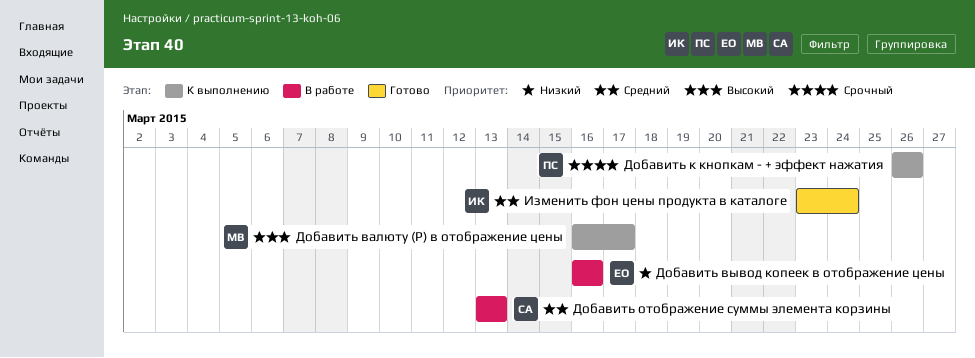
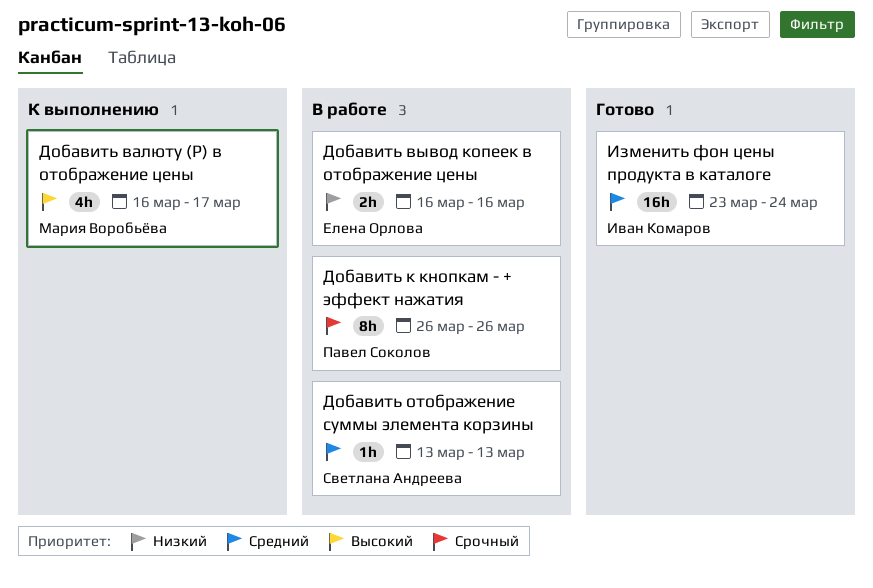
Добавить к кнопкам - + эффект нажатия, status: К выполнению -> В работе

